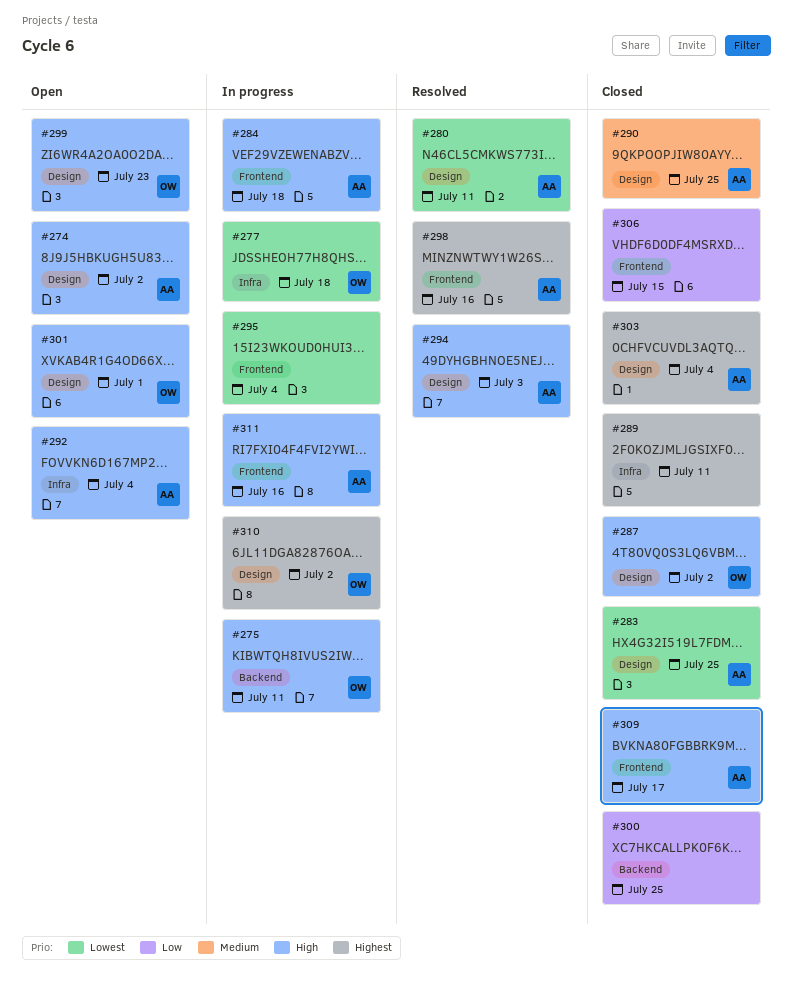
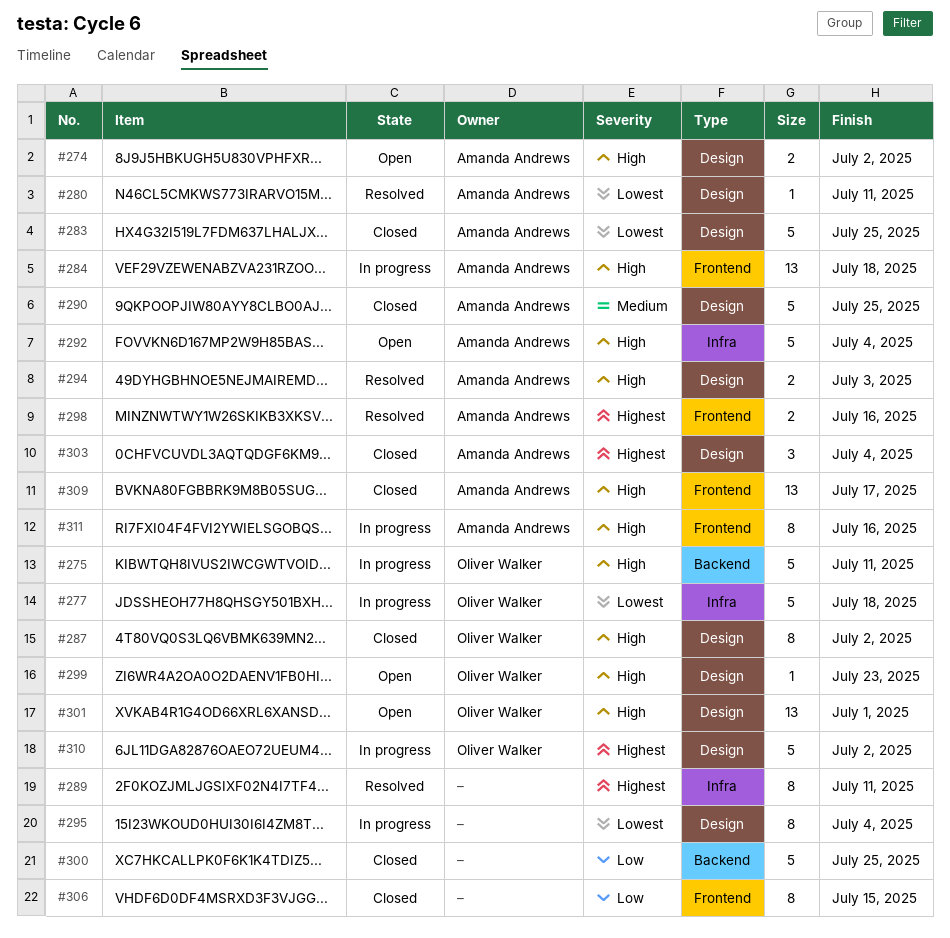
#289, status: Closed -> Resolved
#295, label: Frontend -> Design

